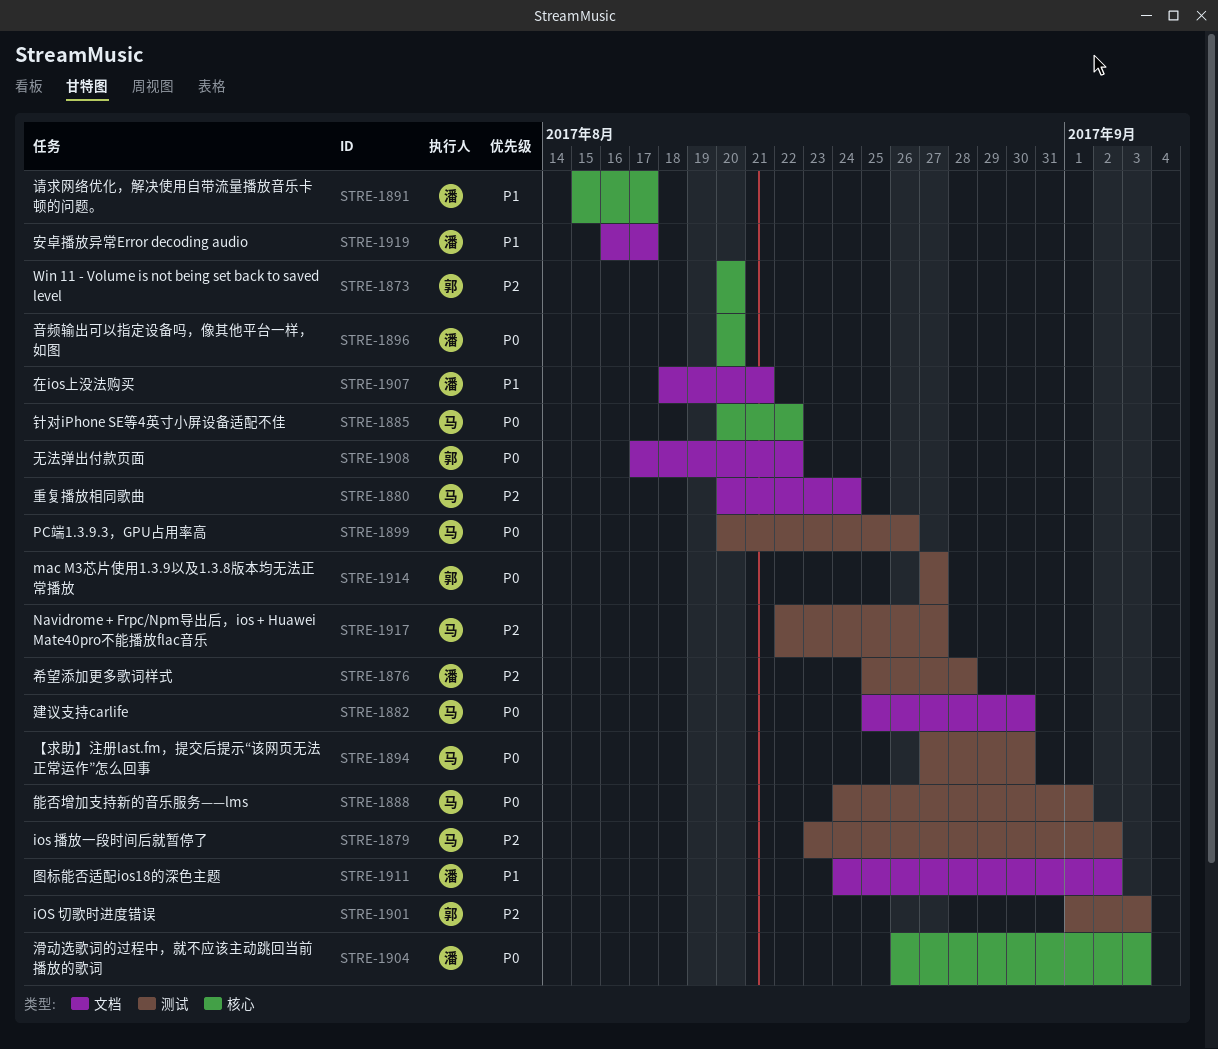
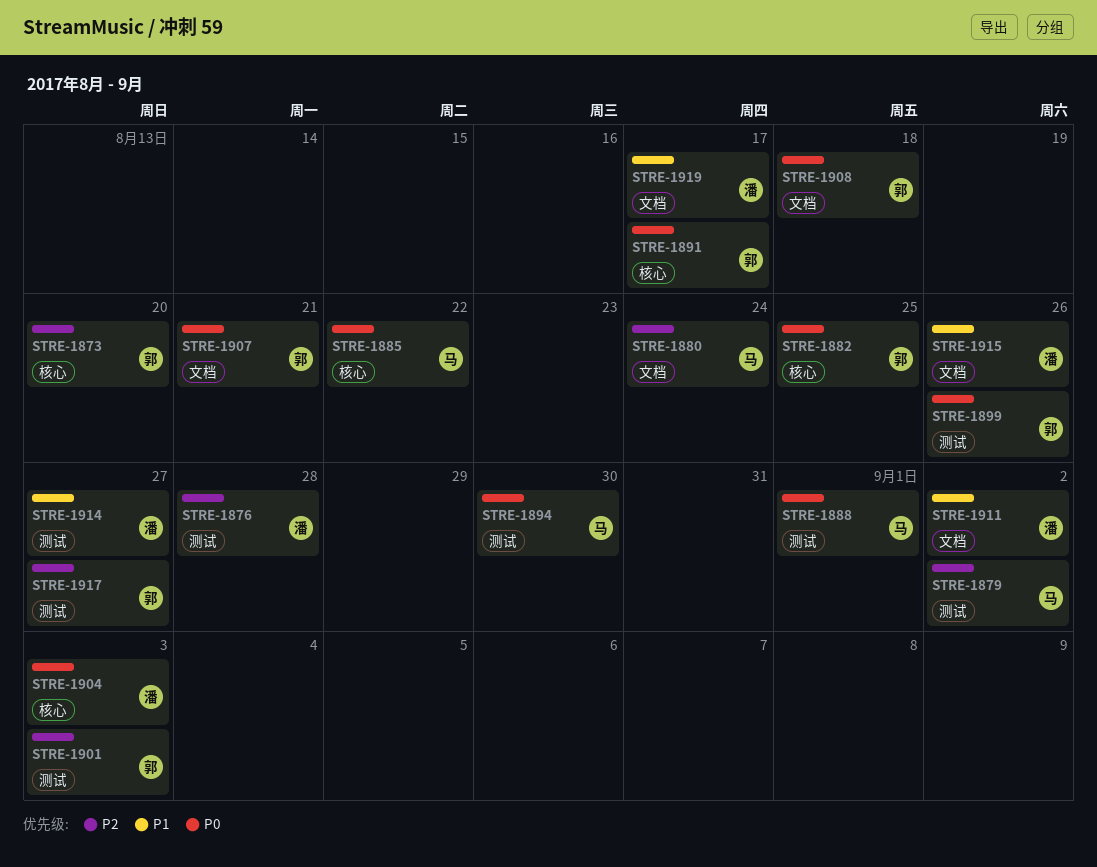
STRE-1882, owner: 马 -> 郭
STRE-1882, label: 文档 -> 核心
STRE-1882, due: Aug 30 -> Aug 25
STRE-1891, owner: 潘 -> 郭
STRE-1891, priority: P1 -> P0
STRE-1896: present -> none
STRE-1899, owner: 马 -> 郭
STRE-1907, owner: 潘 -> 郭
STRE-1907, priority: P1 -> P0
STRE-1908, due: Aug 22 -> Aug 18
STRE-1914, owner: 郭 -> 潘
STRE-1914, priority: P0 -> P1
STRE-1915: none -> present
STRE-1917, owner: 马 -> 郭

